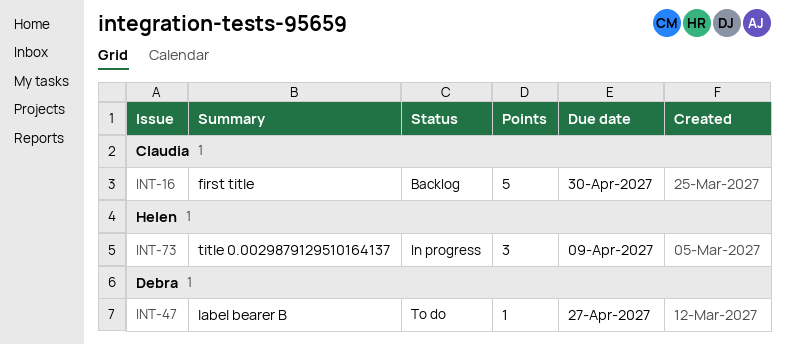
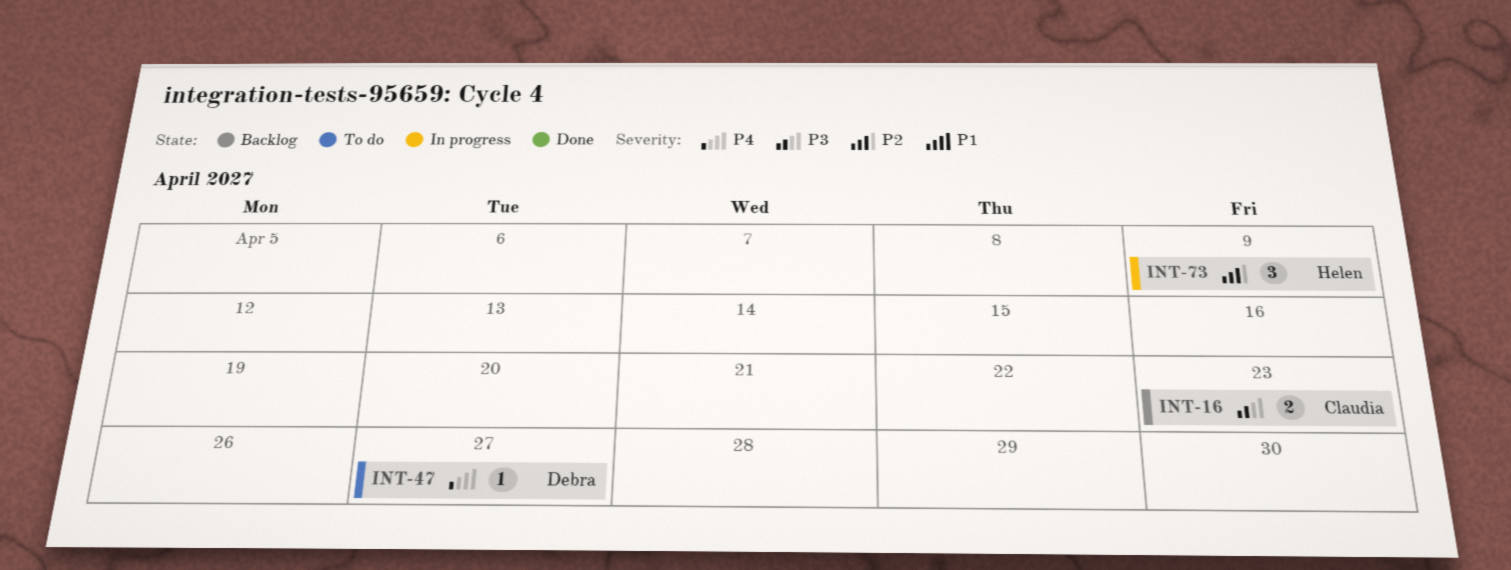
INT-16, estimate: 5 -> 2
INT-16, due: Apr 30 -> Apr 23

